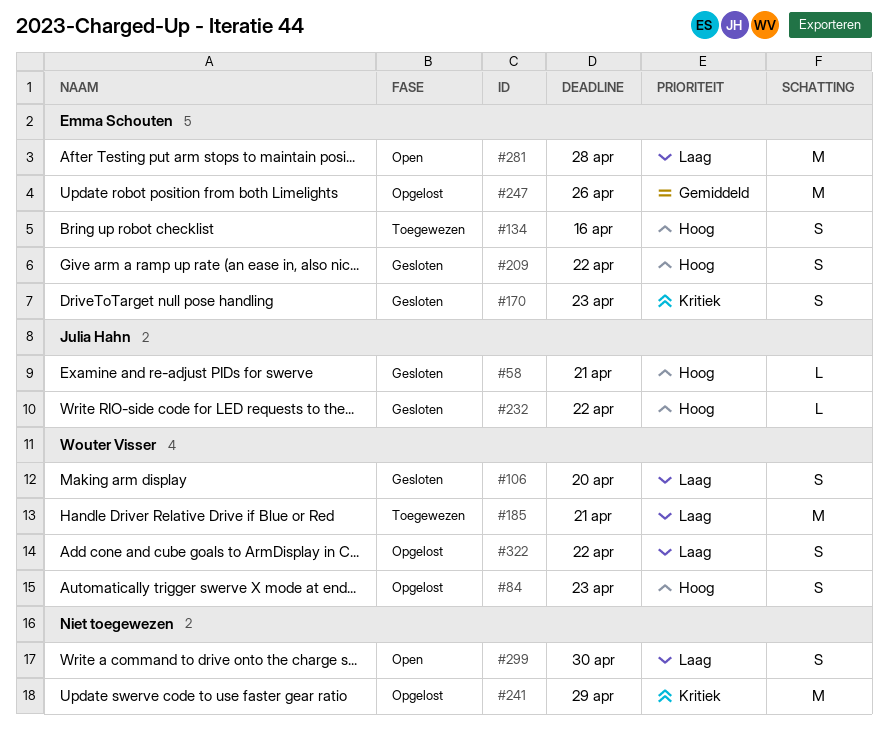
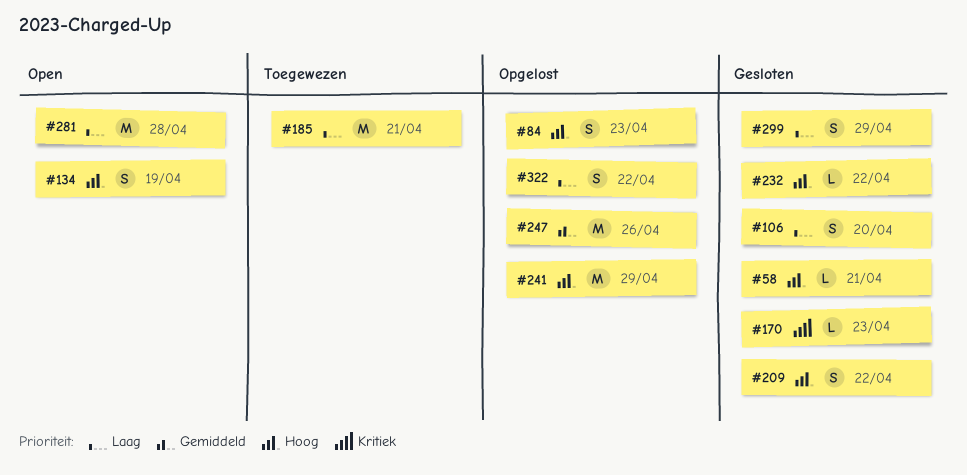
#134, status: Toegewezen -> Open
#134, due: Apr 16 -> Apr 19
#170, estimate: S -> L
#241, priority: Kritiek -> Hoog
#299, status: Open -> Gesloten
#299, due: Apr 30 -> Apr 29

